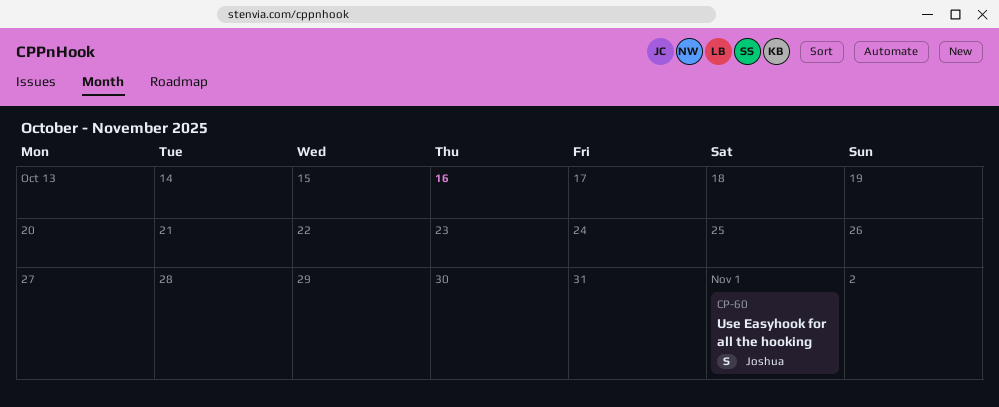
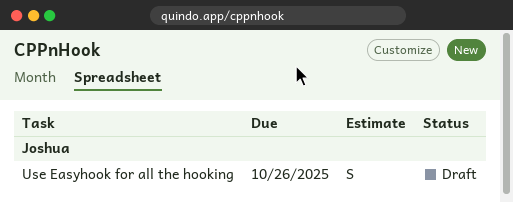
Use Easyhook for all the hooking, due: Nov 1 -> Oct 26

